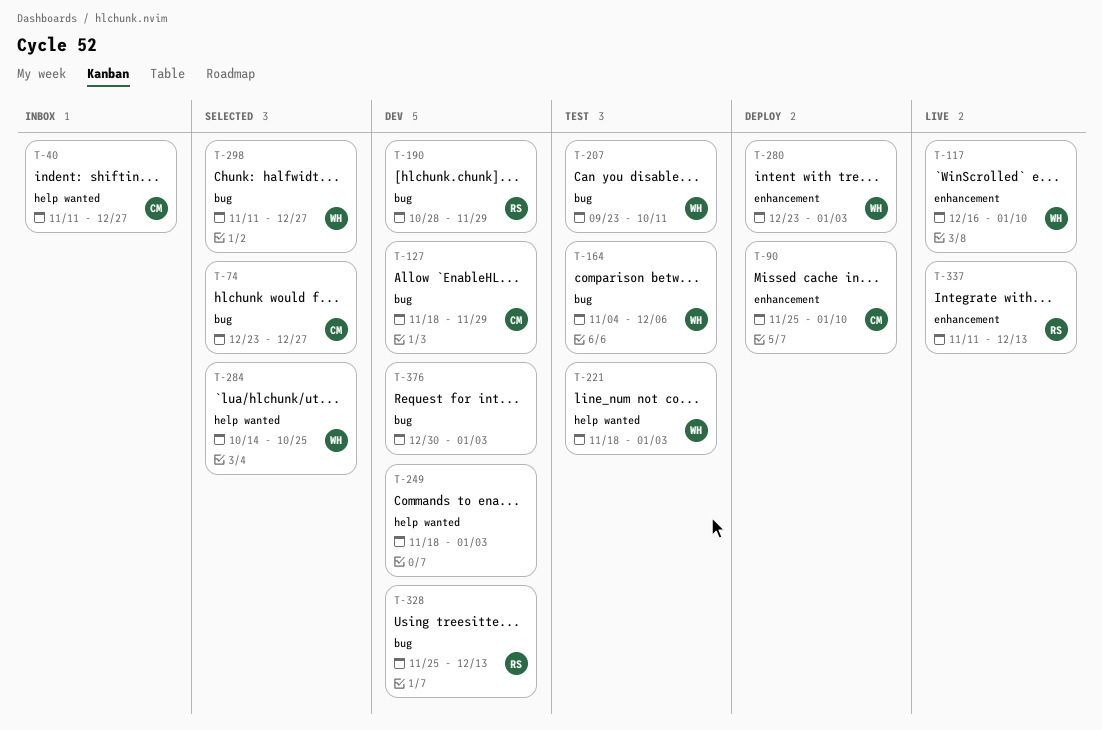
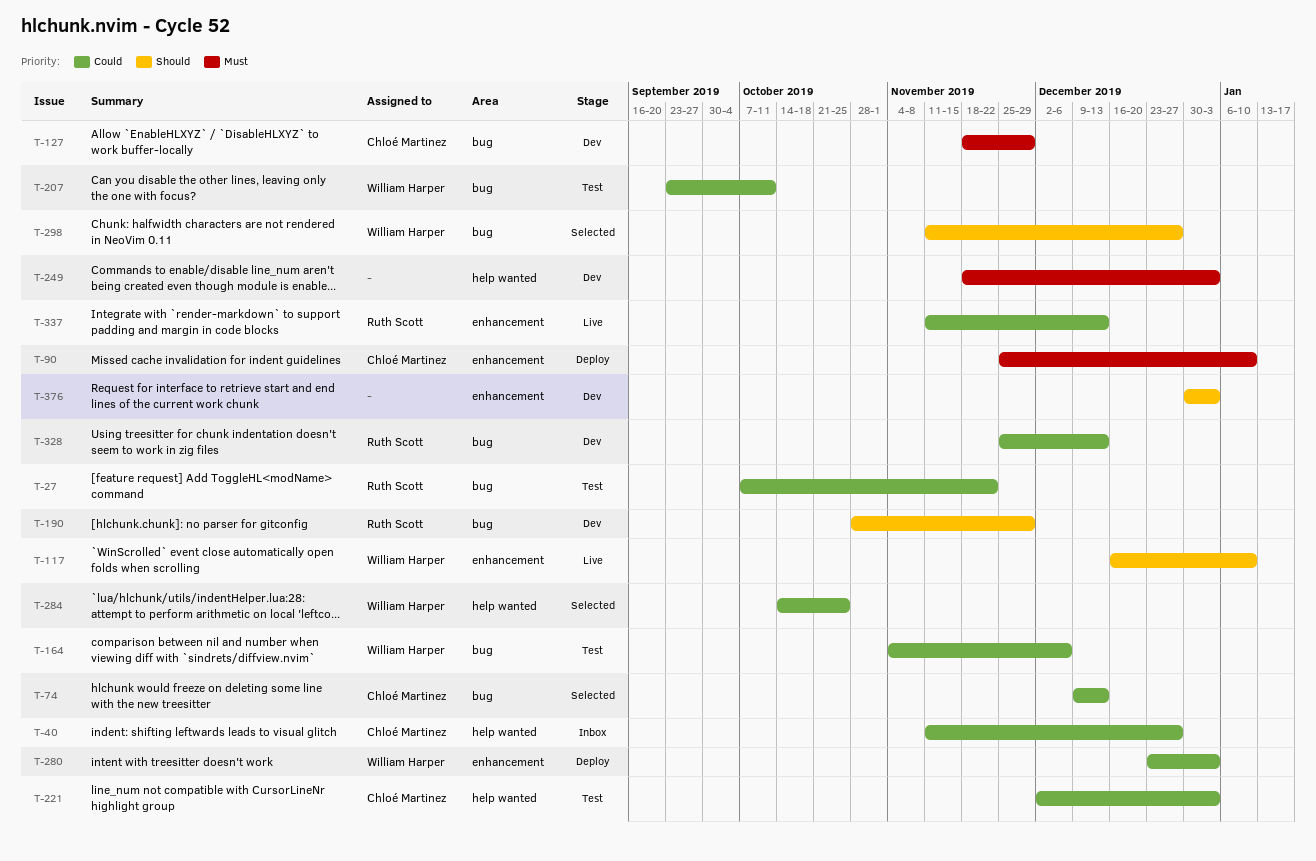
T-27: none -> present
T-74, start: Dec 23 -> Dec 9
T-74, due: Dec 27 -> Dec 13
T-221, owner: William Harper -> Chloé Martinez
T-221, start: Nov 18 -> Dec 2
T-376, label: bug -> enhancement

